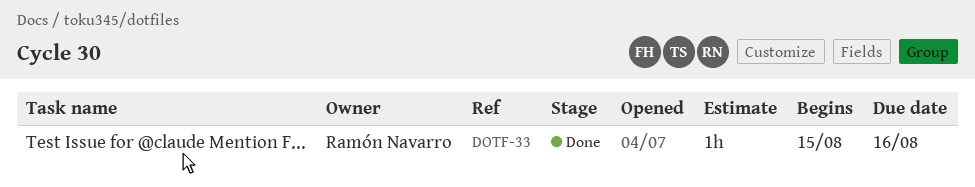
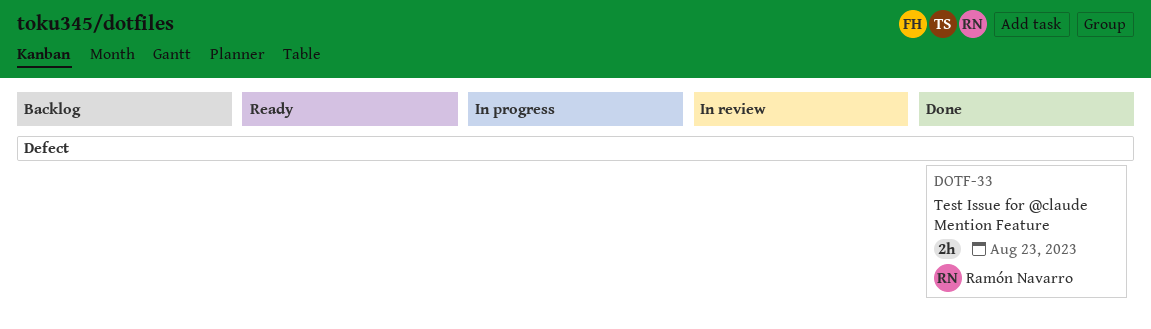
DOTF-33, estimate: 1h -> 2h
DOTF-33, due: Aug 16 -> Aug 23

